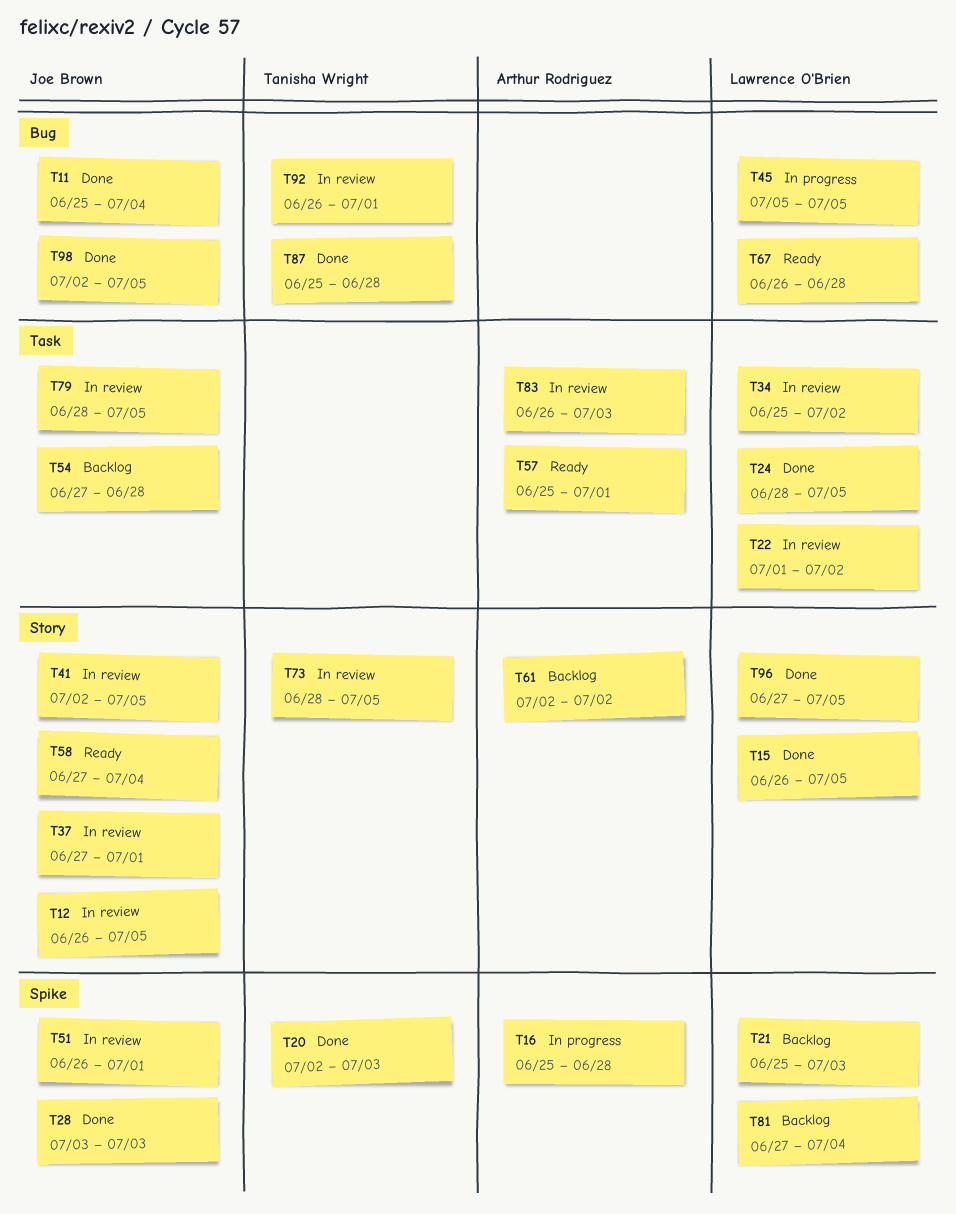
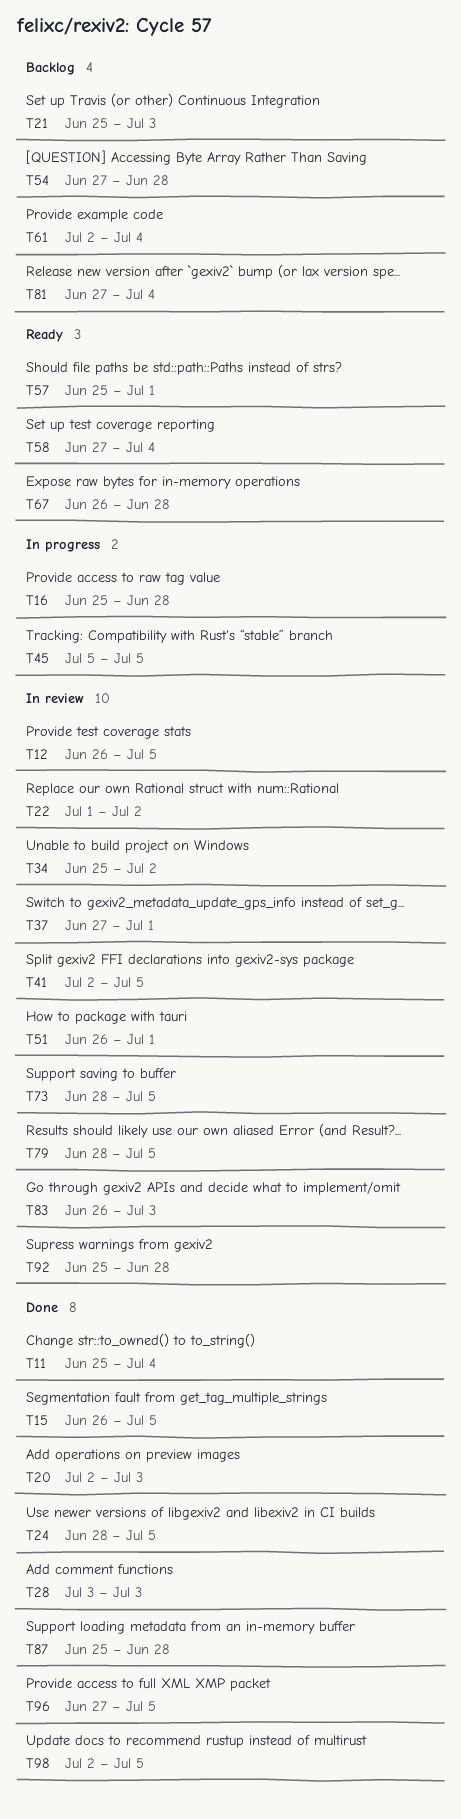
T61, due: Jul 2 -> Jul 4
T92, start: Jun 26 -> Jun 25
T92, due: Jul 1 -> Jun 28

